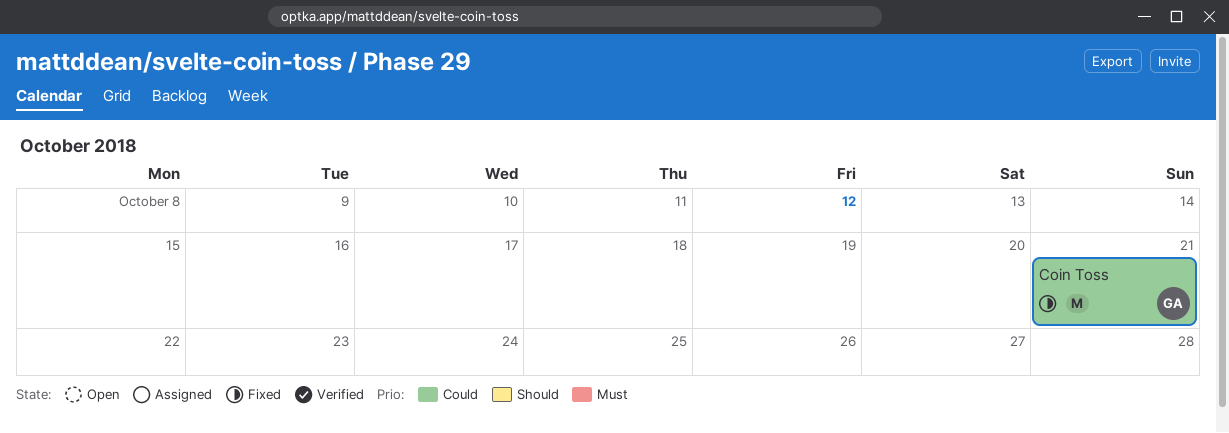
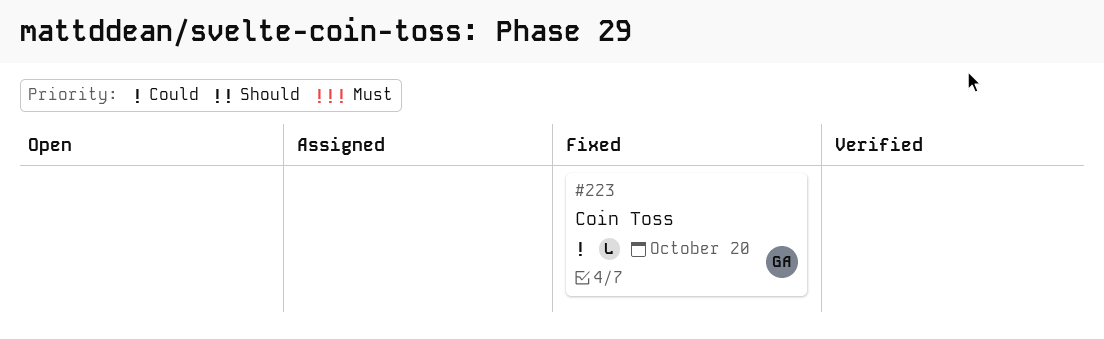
Coin Toss, estimate: M -> L
Coin Toss, due: Oct 21 -> Oct 20

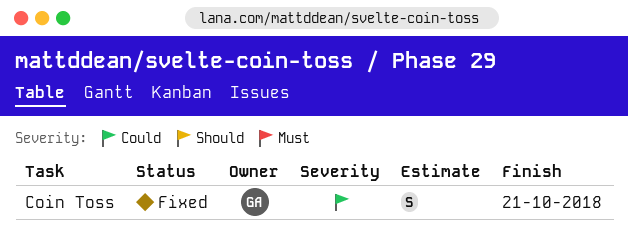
Coin Toss, estimate: L -> S
Coin Toss, due: Oct 20 -> Oct 21

